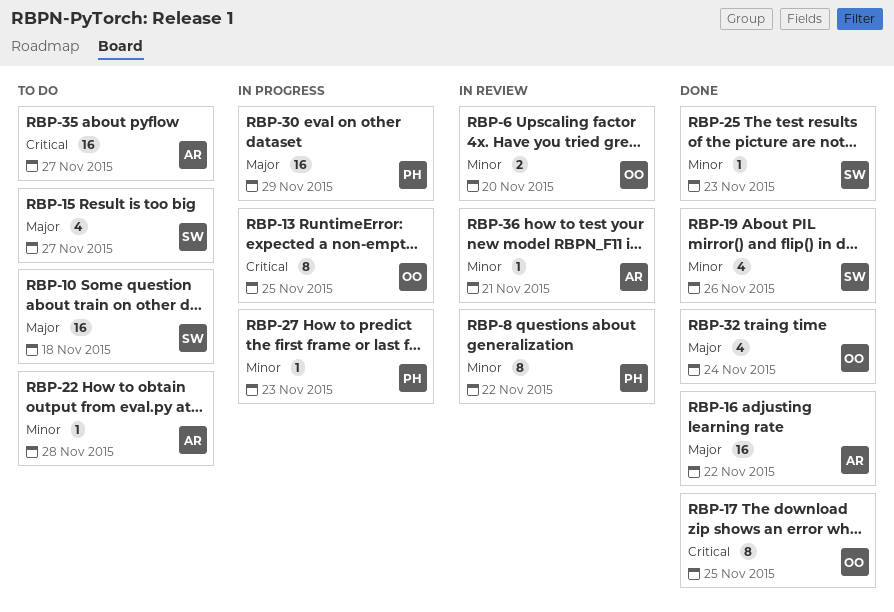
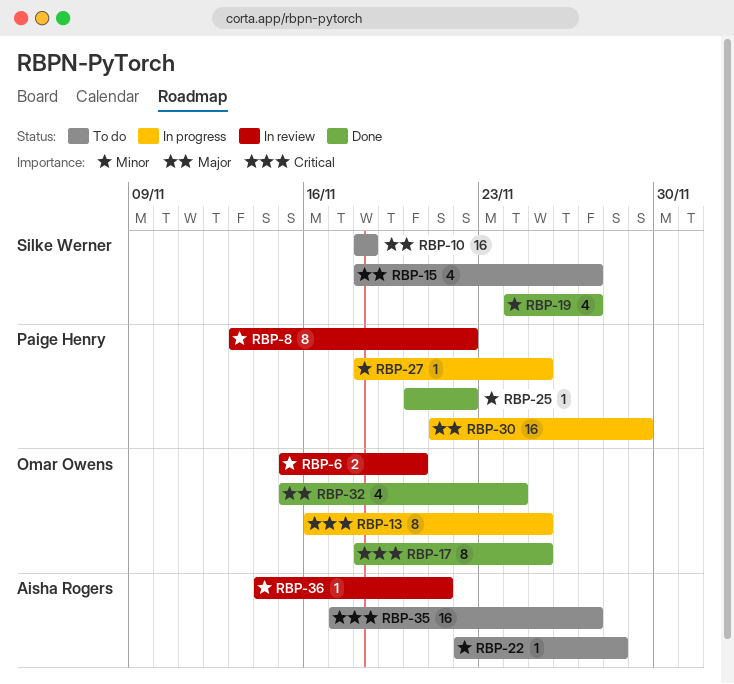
RBP-16: present -> none
RBP-19, due: Nov 26 -> Nov 27
RBP-25, owner: Silke Werner -> Paige Henry
RBP-25, due: Nov 23 -> Nov 22
RBP-27, due: Nov 23 -> Nov 25

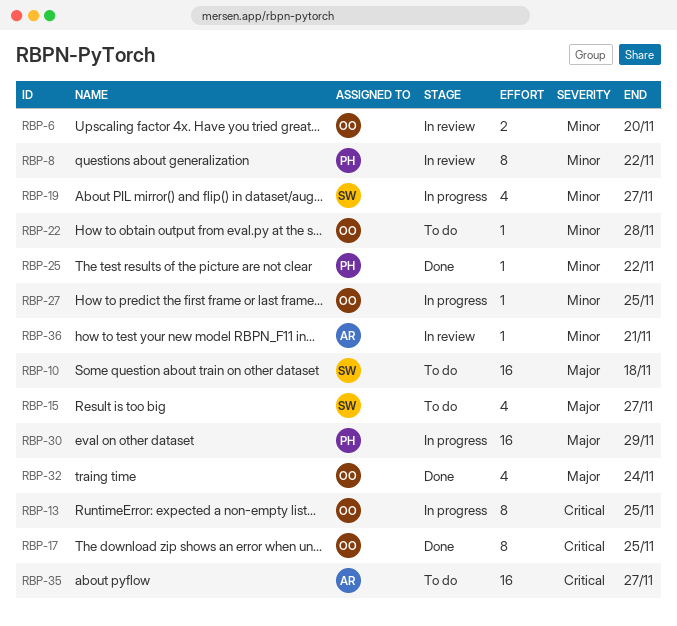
RBP-19, status: Done -> In progress
RBP-22, owner: Aisha Rogers -> Omar Owens
RBP-27, owner: Paige Henry -> Omar Owens

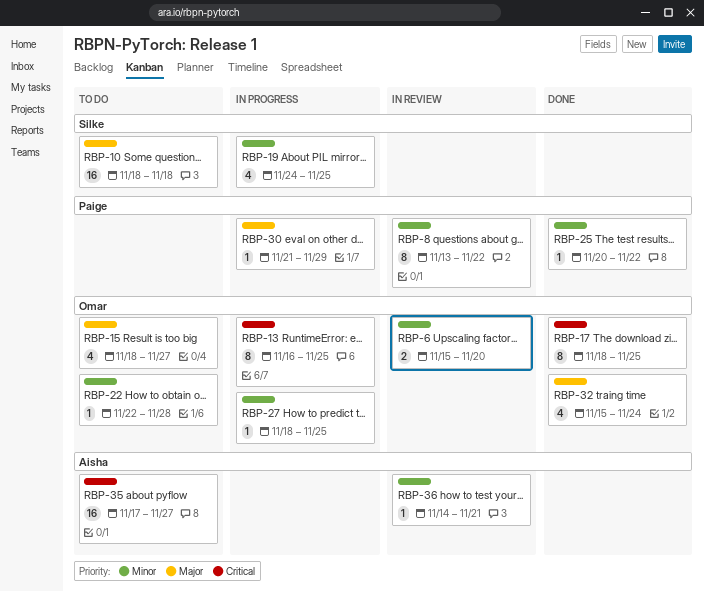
RBP-15, owner: Silke -> Omar
RBP-19, due: Nov 27 -> Nov 25
RBP-30, estimate: 16 -> 1

